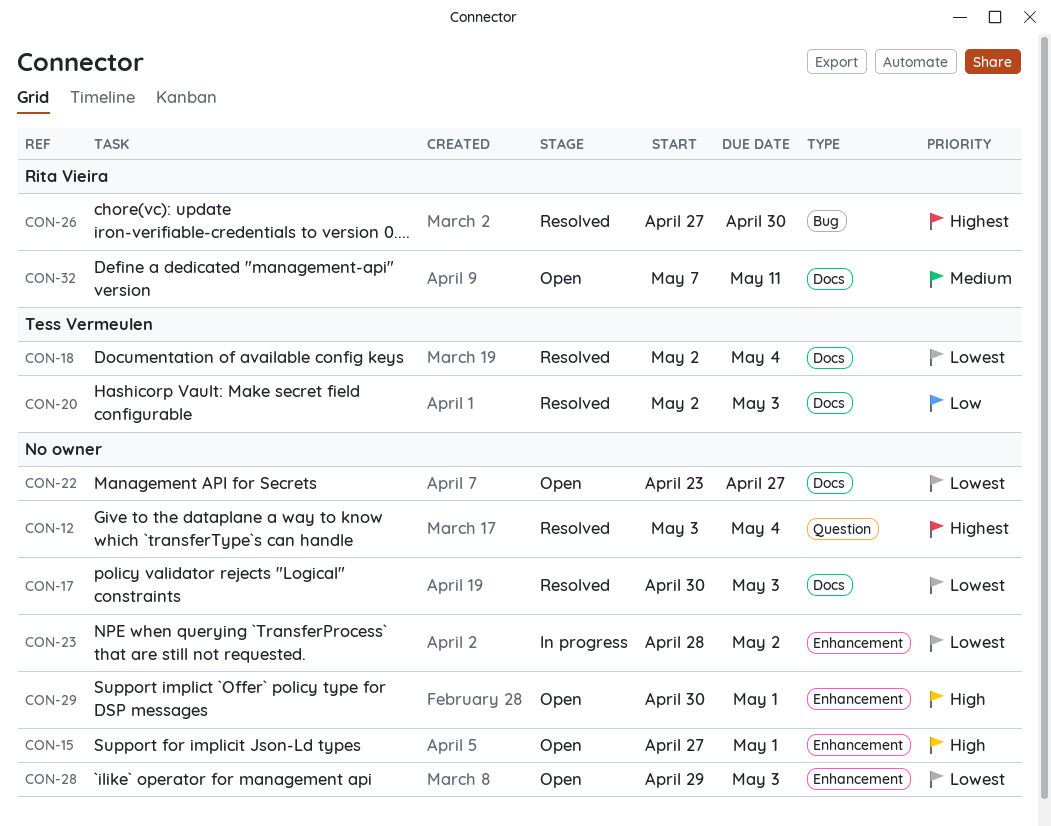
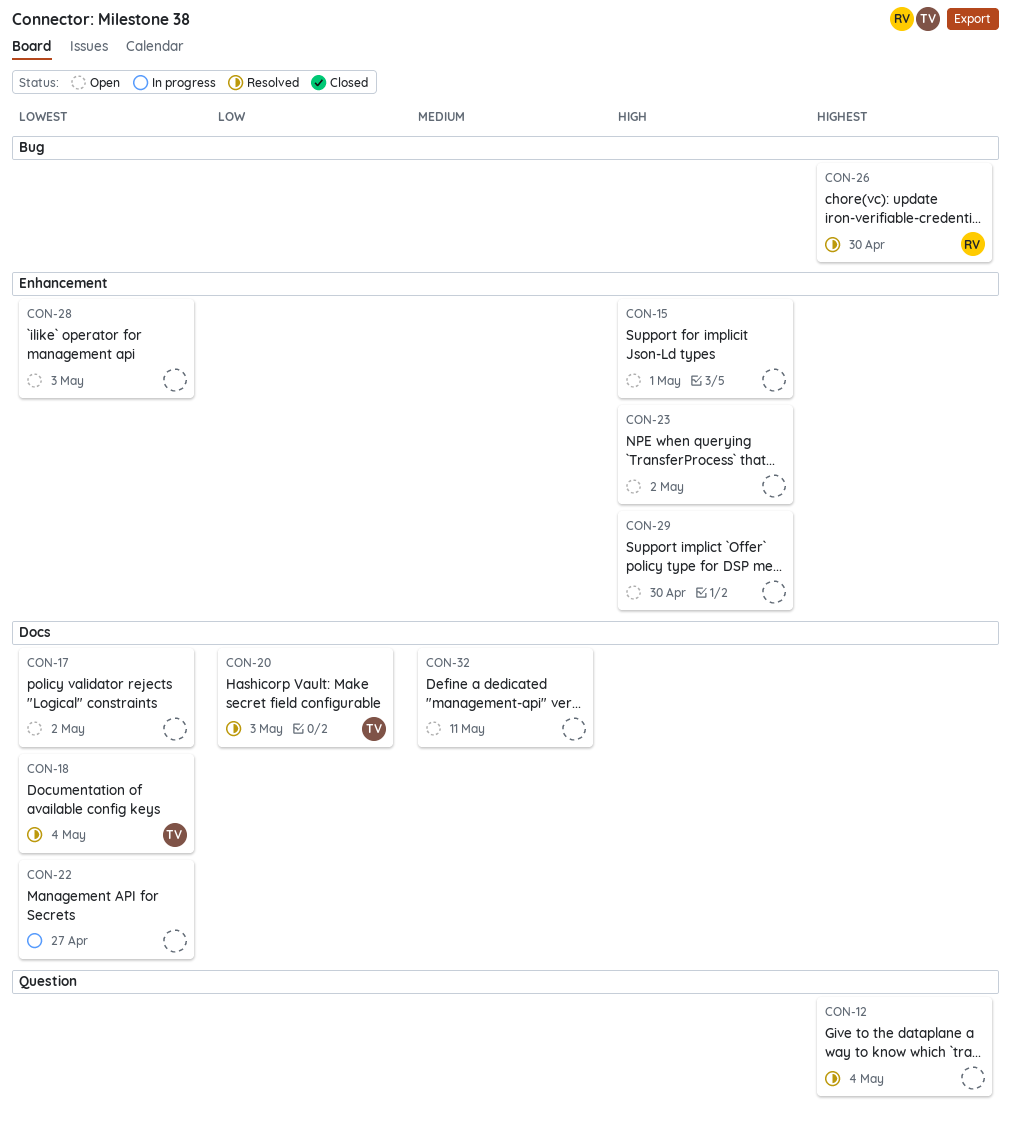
CON-17, status: Resolved -> Open
CON-17, due: May 3 -> May 2
CON-22, status: Open -> In progress
CON-23, status: In progress -> Open
CON-23, priority: Lowest -> High
CON-29, due: May 1 -> Apr 30
CON-32, owner: Rita Vieira -> none

